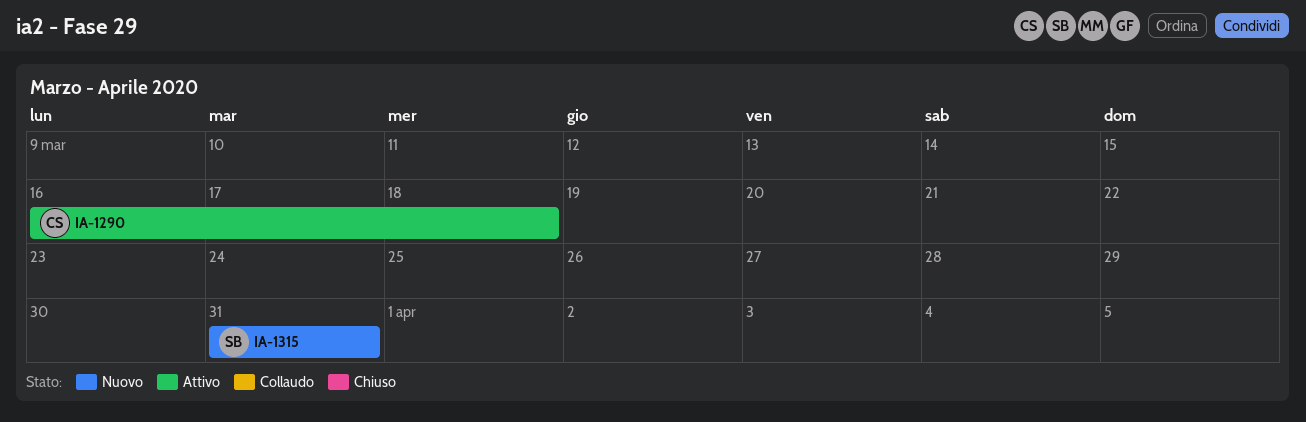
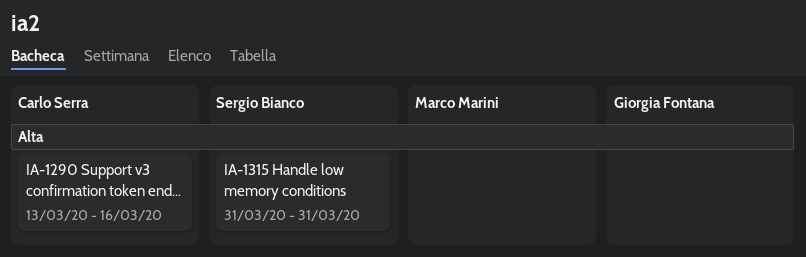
IA-1290, start: Mar 16 -> Mar 13
IA-1290, due: Mar 18 -> Mar 16

